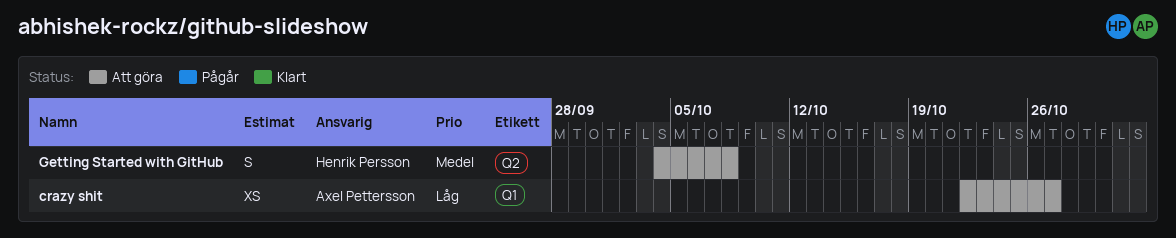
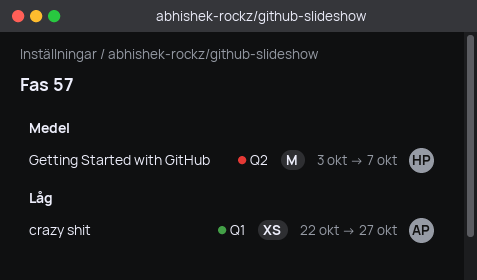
Getting Started with GitHub, estimate: S -> M
Getting Started with GitHub, start: Oct 4 -> Oct 3
Getting Started with GitHub, due: Oct 8 -> Oct 7

